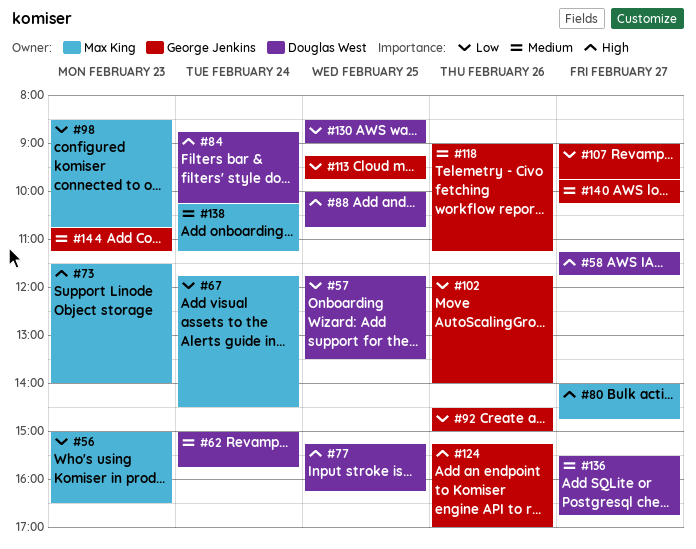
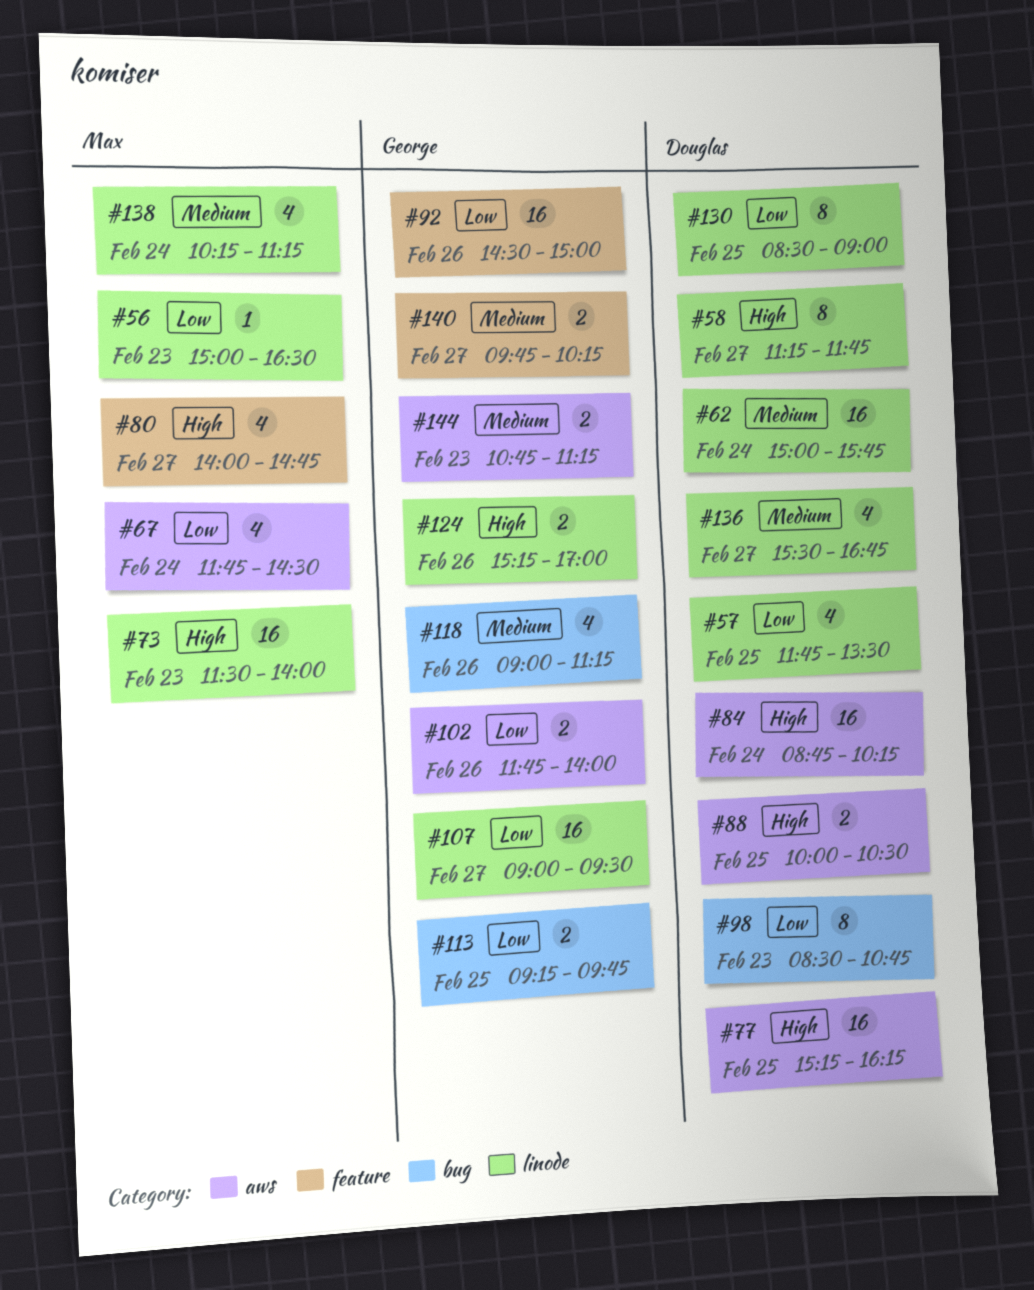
#88, ends: 10:45 -> 10:30
#98, owner: Max King -> Douglas West
#107, ends: 09:45 -> 09:30

